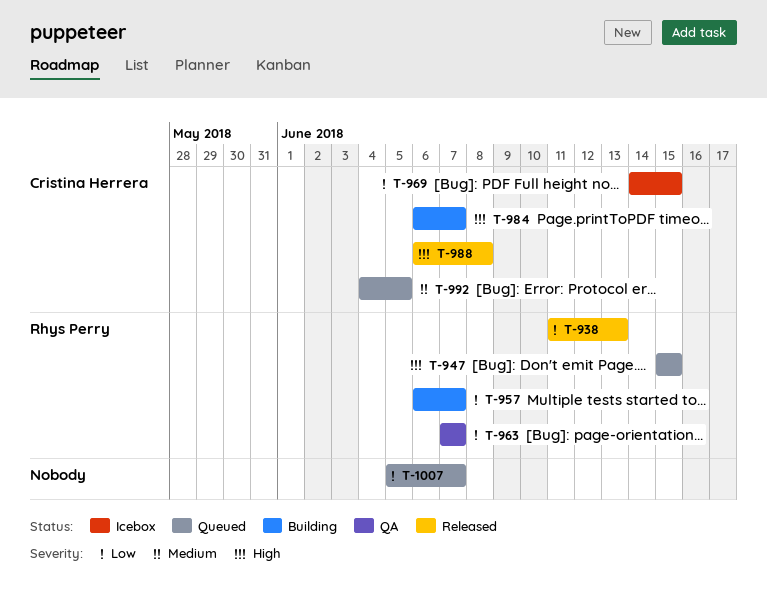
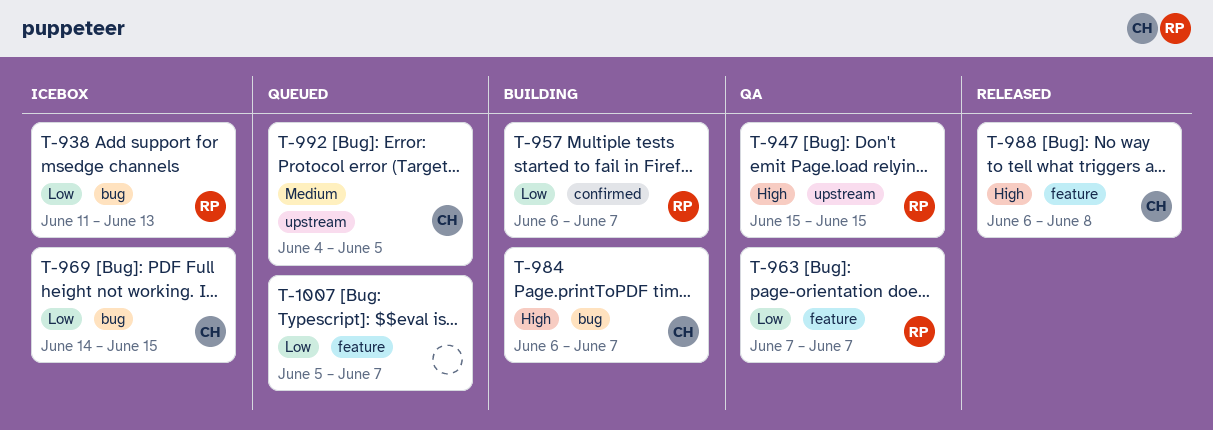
T-938, status: Released -> Icebox
T-947, status: Queued -> QA

